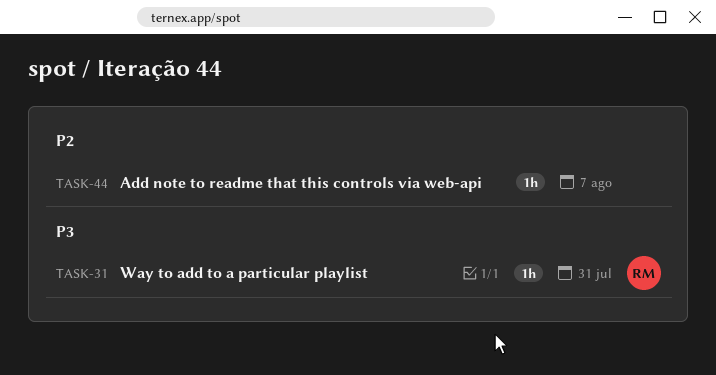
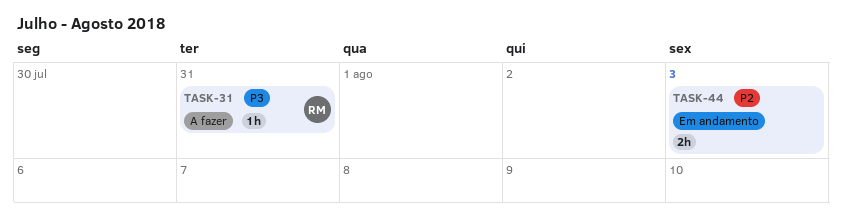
TASK-44, estimate: 1h -> 2h
TASK-44, due: Aug 7 -> Aug 3

